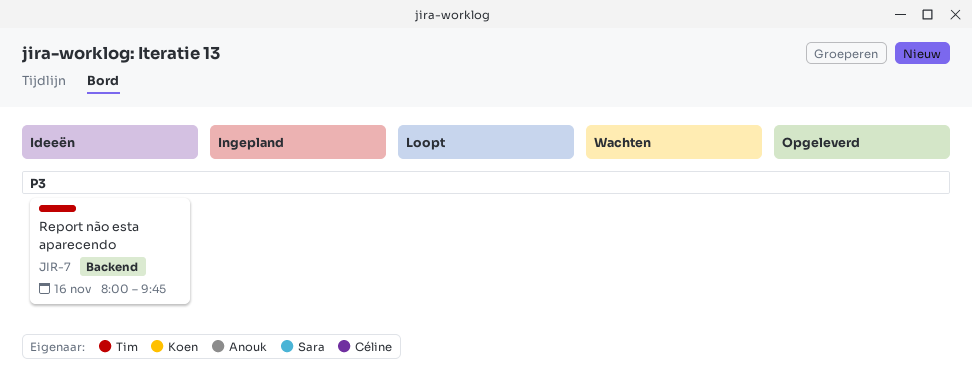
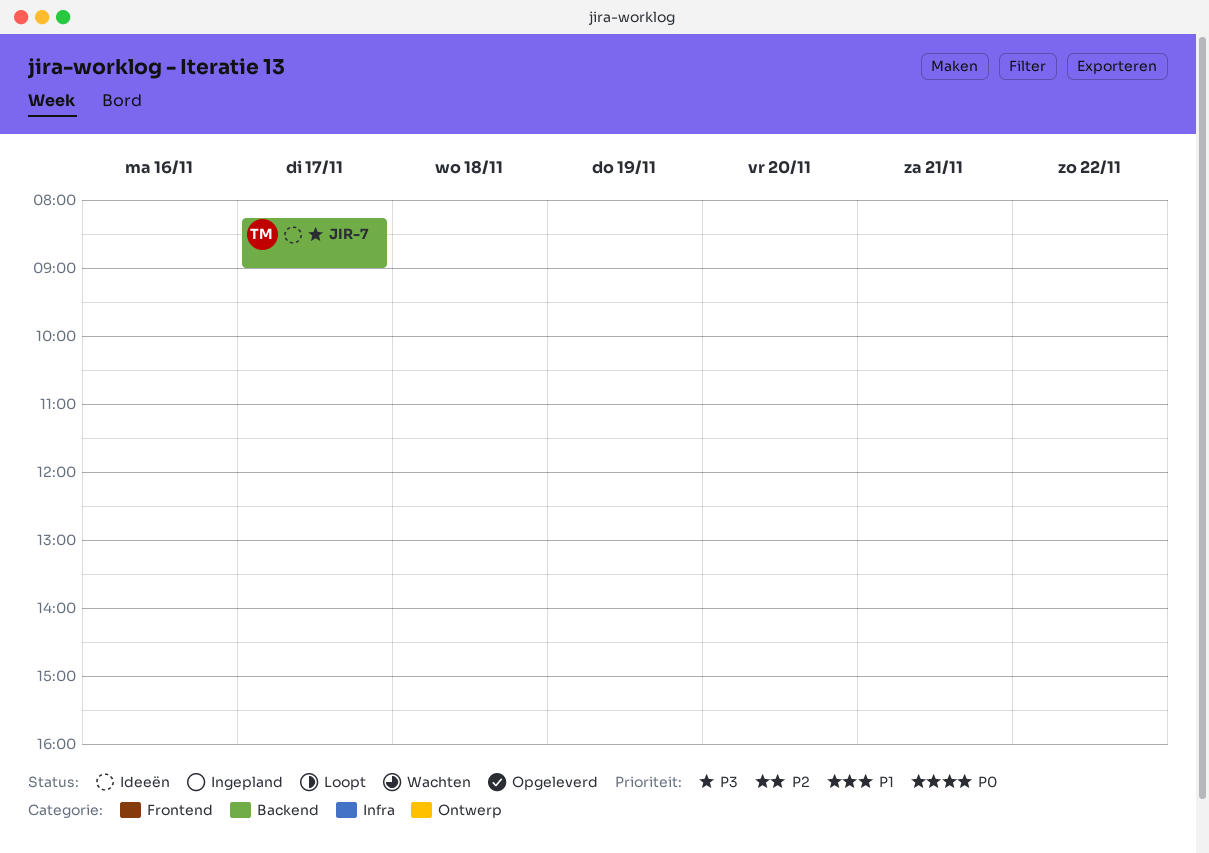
JIR-7, day: Nov 16 -> Nov 17
JIR-7, begins: 08:00 -> 08:15
JIR-7, ends: 09:45 -> 09:00

